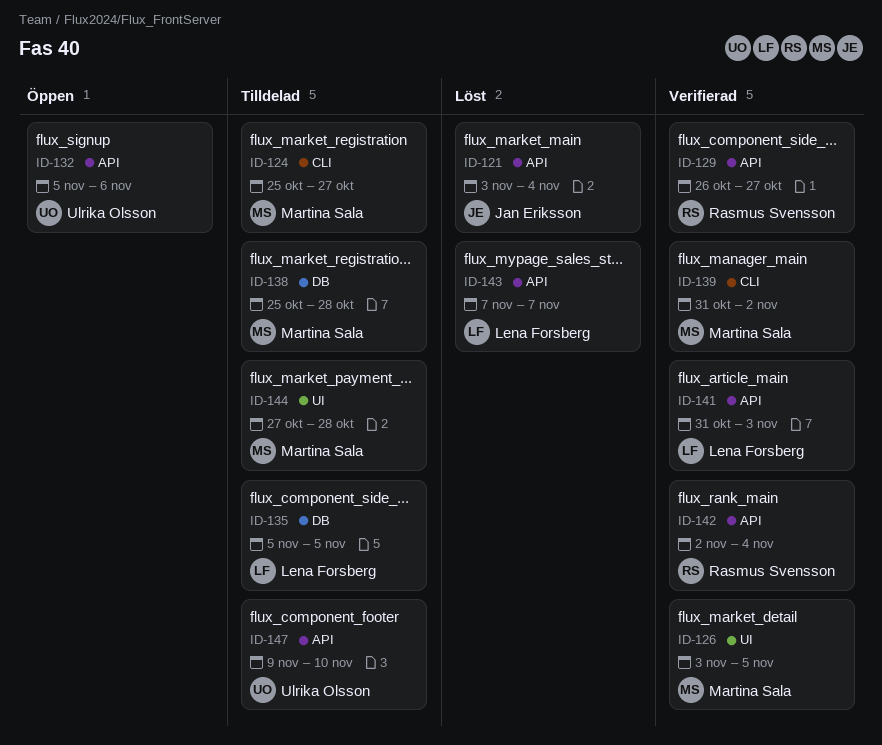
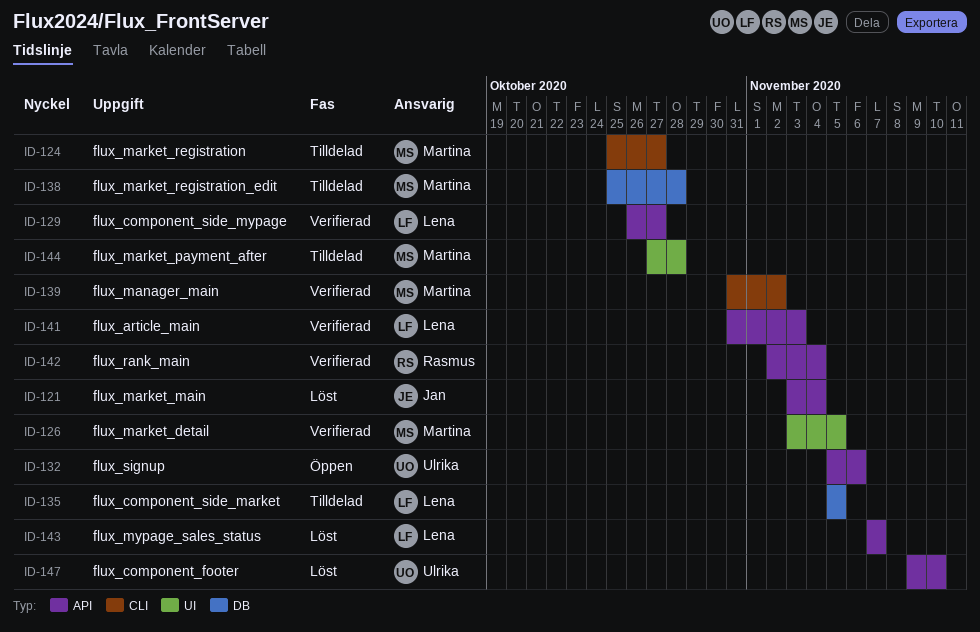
ID-129, owner: Rasmus Svensson -> Lena Forsberg
ID-147, status: Tilldelad -> Löst

